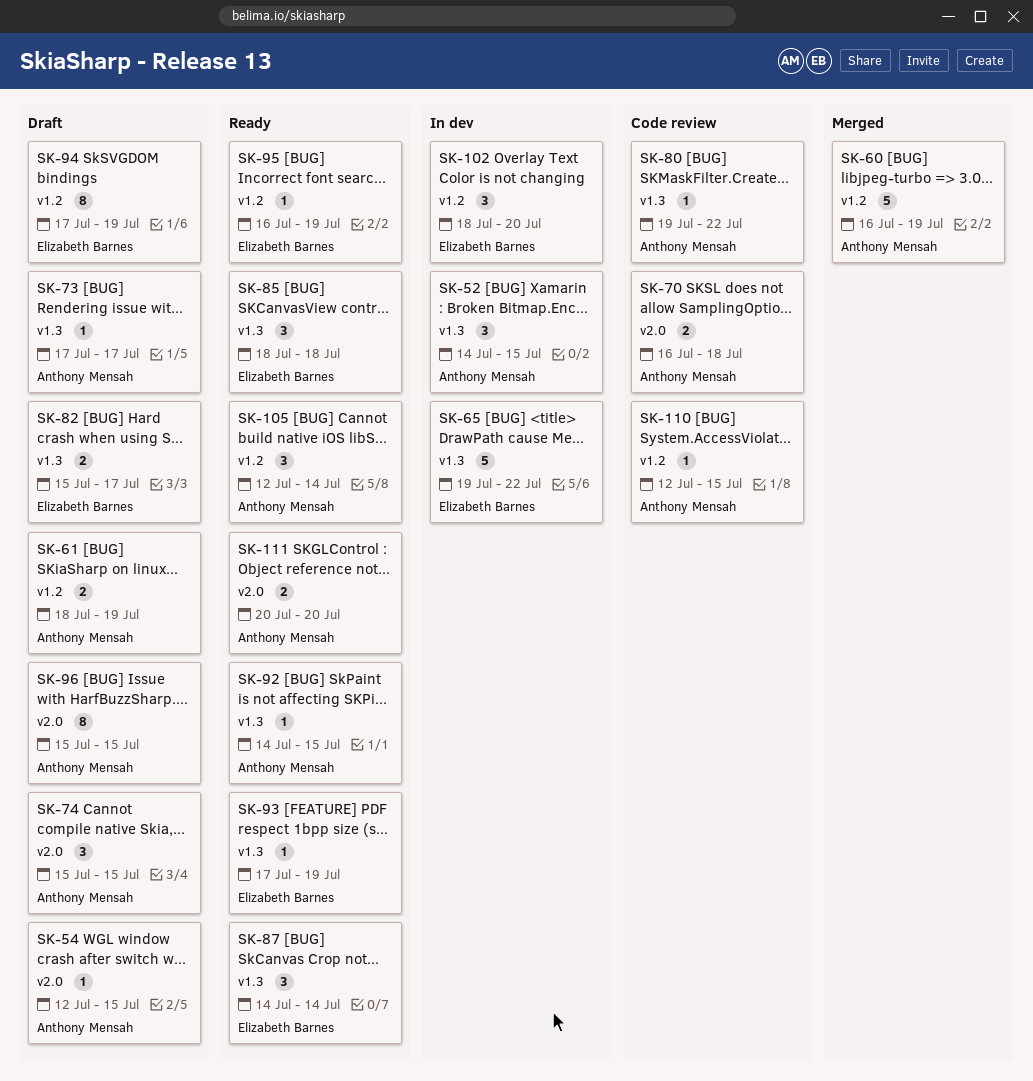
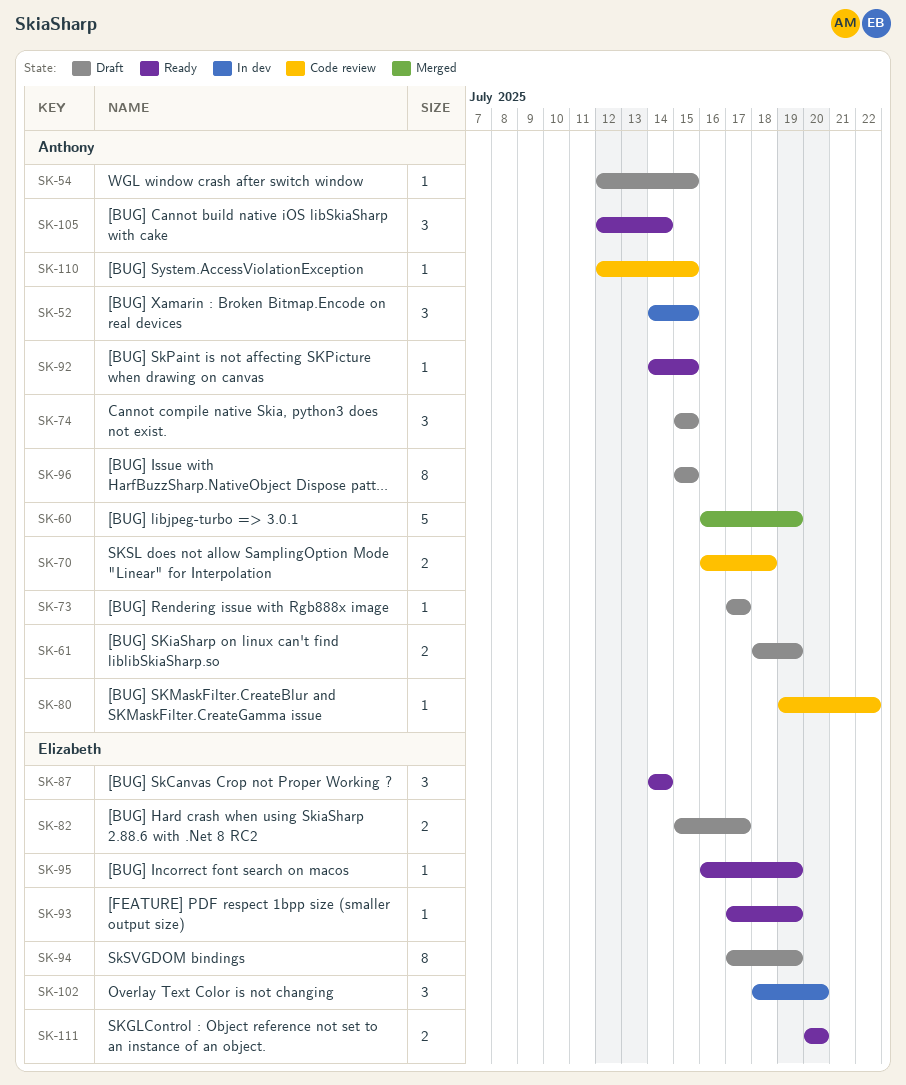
SK-65: present -> none
SK-85: present -> none
SK-111, owner: Anthony Mensah -> Elizabeth Barnes

